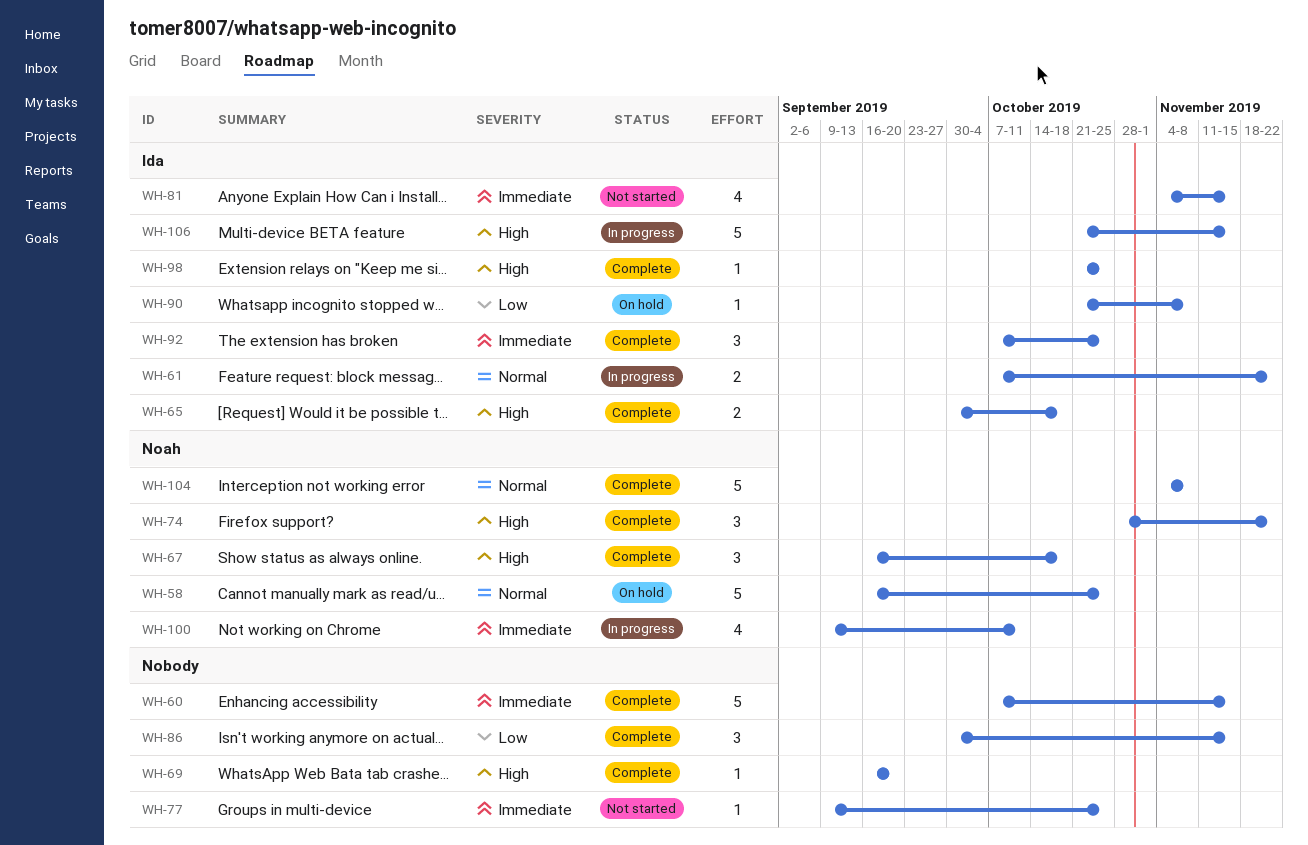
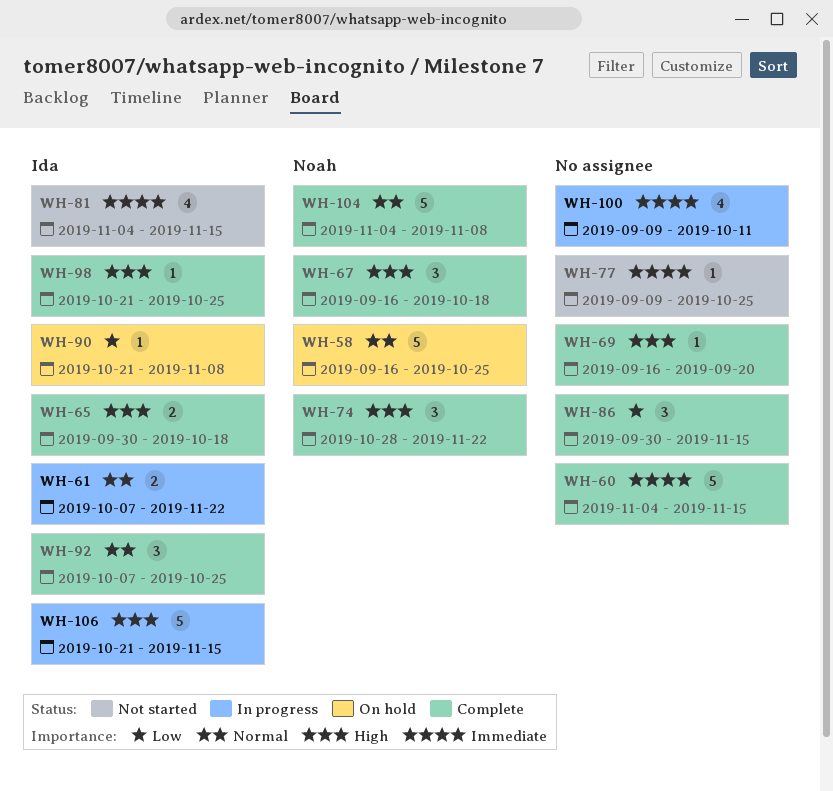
WH-60, start: Oct 7 -> Nov 4
WH-92, priority: Immediate -> Normal
WH-100, owner: Noah -> none

